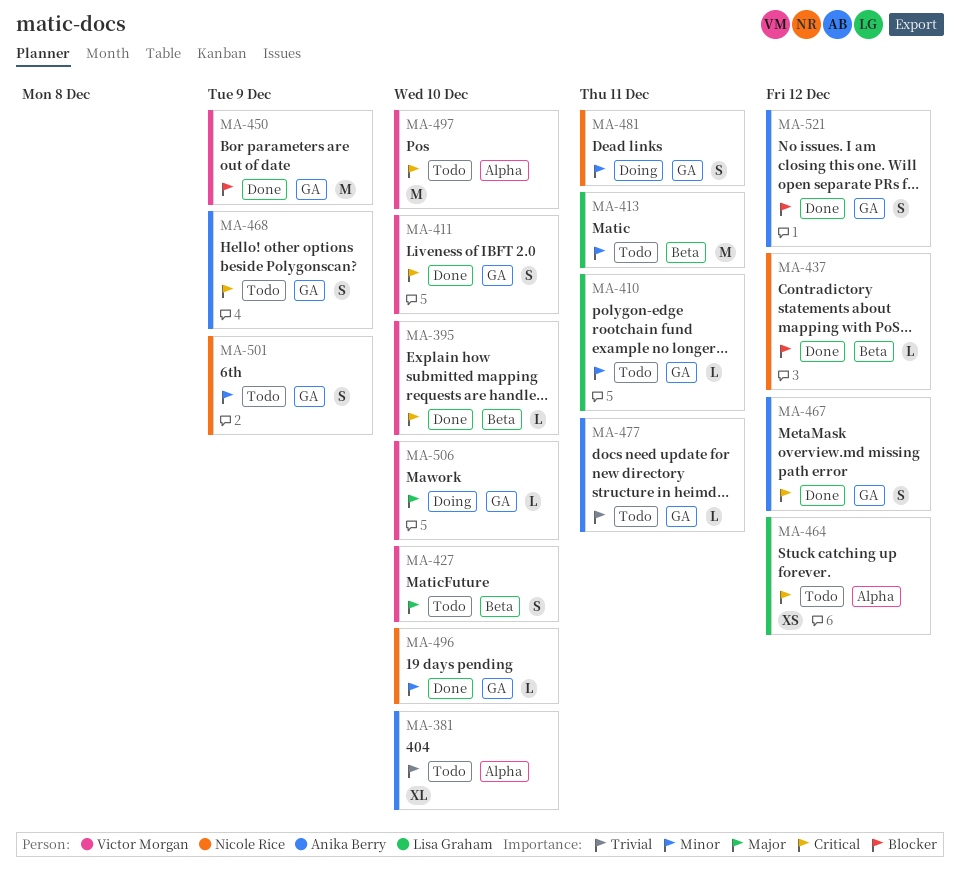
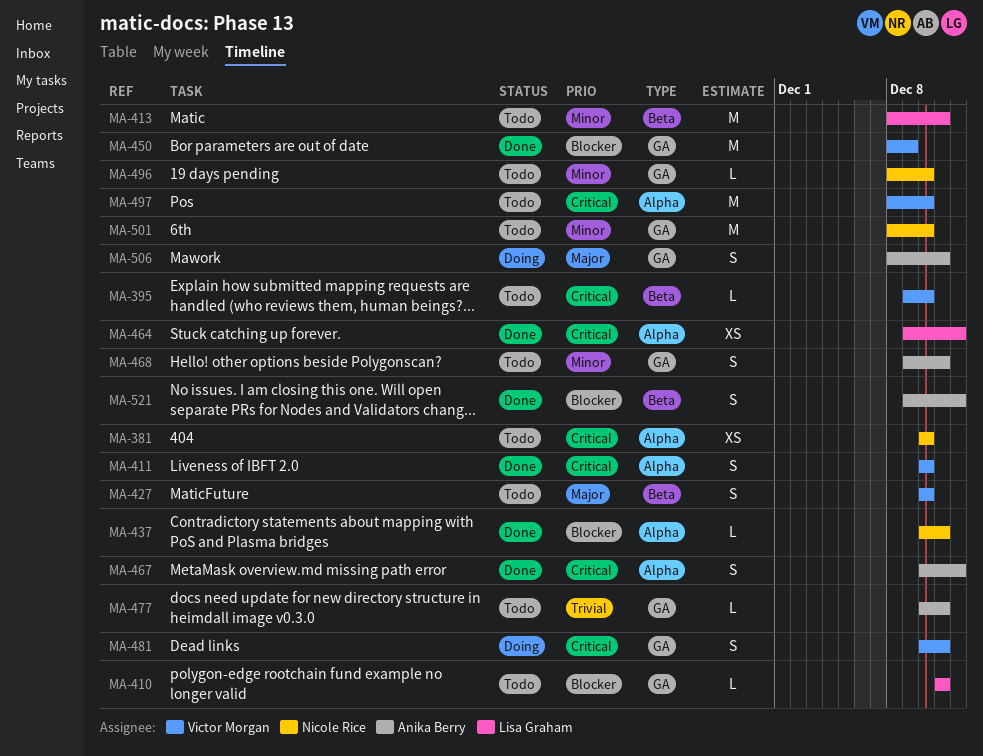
MA-381, owner: Anika Berry -> Nicole Rice
MA-381, priority: Trivial -> Critical
MA-381, estimate: XL -> XS
MA-395, status: Done -> Todo
MA-410, priority: Minor -> Blocker
MA-411, label: GA -> Alpha
MA-437, label: Beta -> Alpha
MA-437, due: Dec 12 -> Dec 11
MA-464, status: Todo -> Done
MA-467, label: GA -> Alpha
MA-468, priority: Critical -> Minor
MA-468, due: Dec 9 -> Dec 11
MA-481, owner: Nicole Rice -> Victor Morgan
MA-481, priority: Minor -> Critical
MA-496, status: Done -> Todo
MA-501, estimate: S -> M
MA-501, due: Dec 9 -> Dec 10
MA-506, owner: Victor Morgan -> Anika Berry
MA-506, estimate: L -> S
MA-506, due: Dec 10 -> Dec 11
MA-521, label: GA -> Beta

